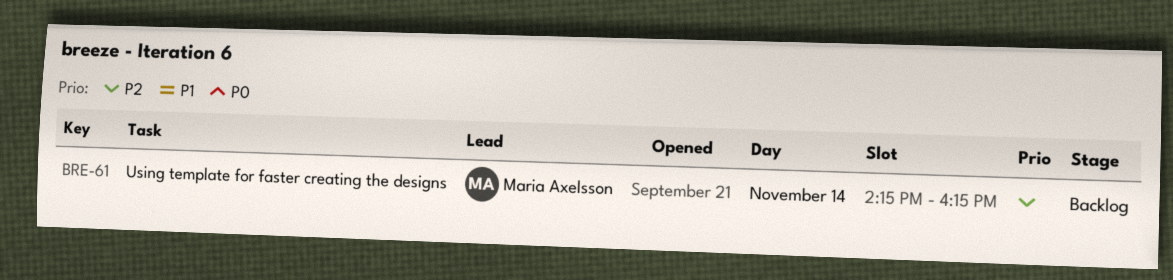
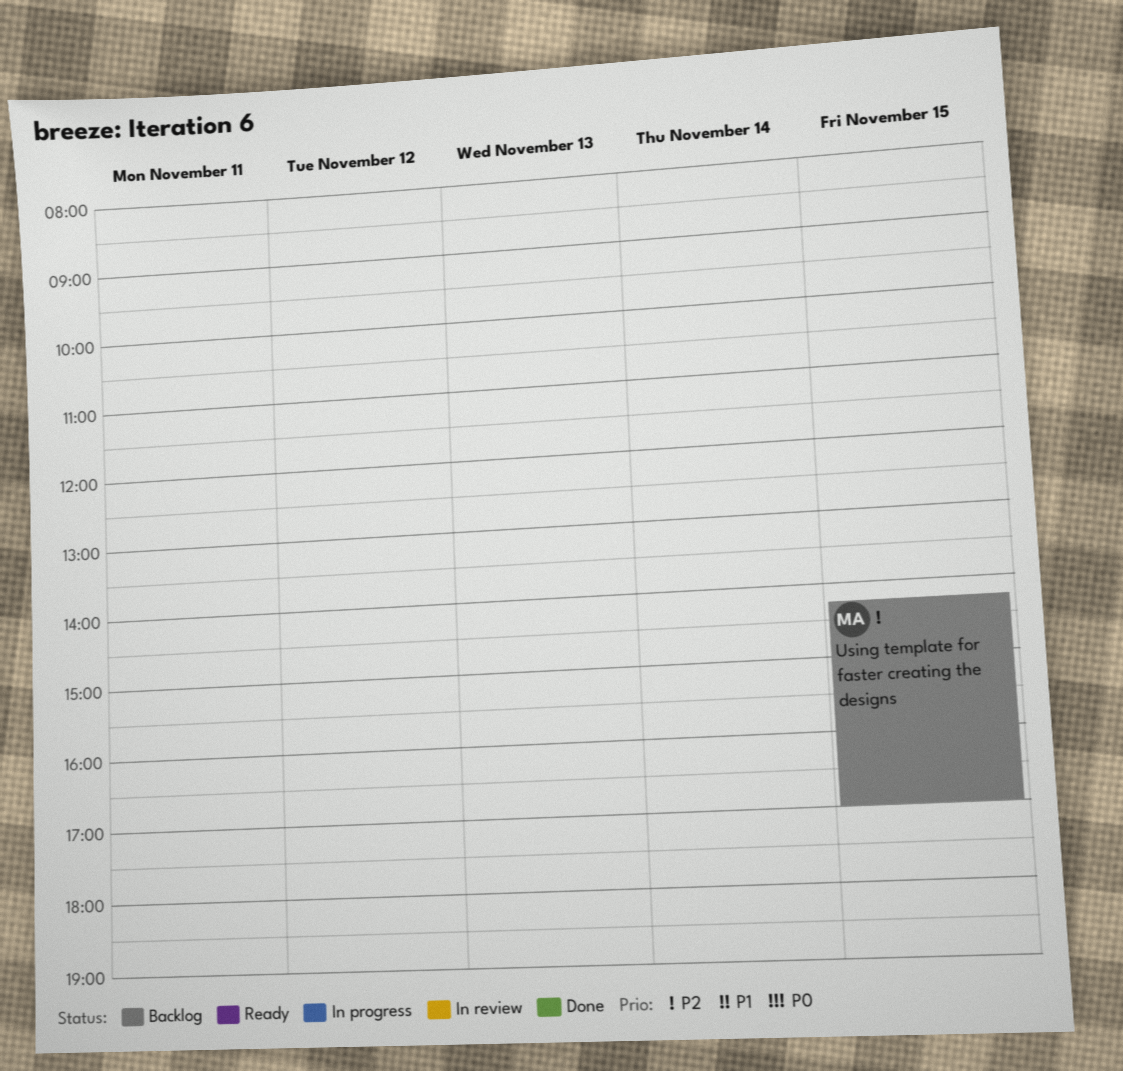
Using template for faster creating the designs, day: Nov 14 -> Nov 15
Using template for faster creating the designs, ends: 16:15 -> 17:00

